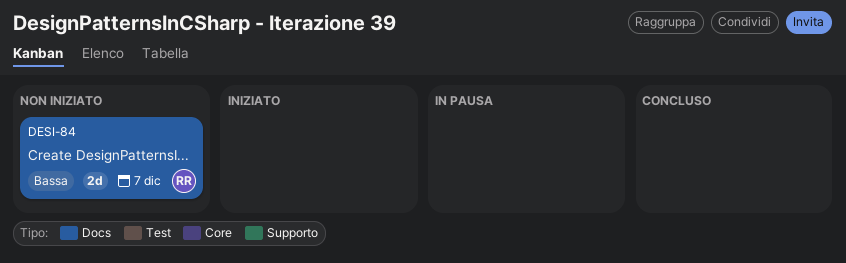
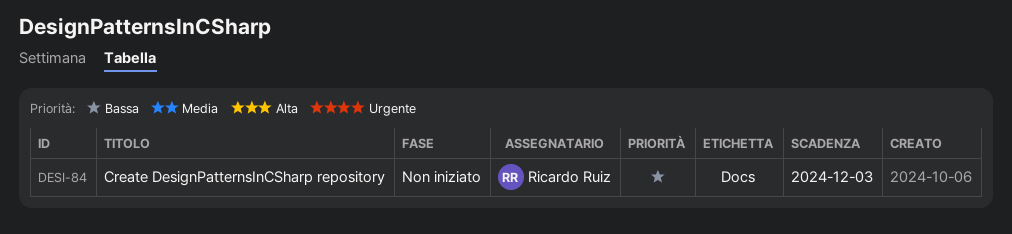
DESI-84, due: Dec 7 -> Dec 3

